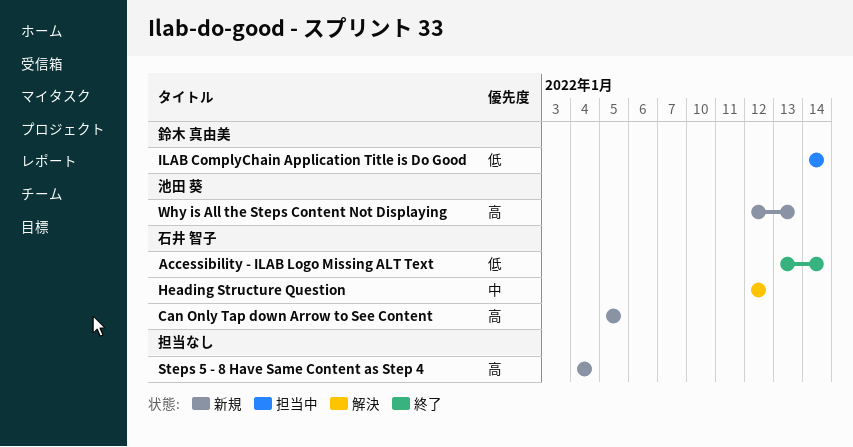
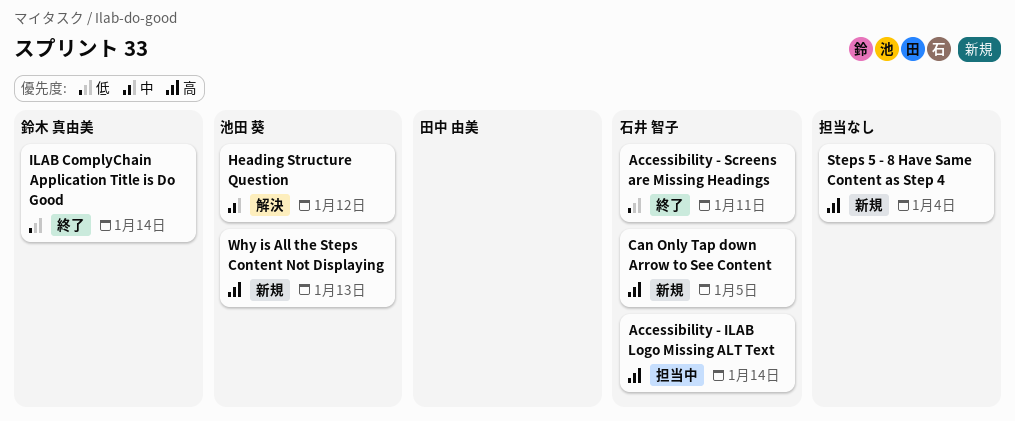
Accessibility - ILAB Logo Missing ALT Text, status: 終了 -> 担当中
Accessibility - ILAB Logo Missing ALT Text, priority: 低 -> 高
Accessibility - Screens are Missing Headings: none -> present
Heading Structure Question, owner: 石井 智子 -> 池田 葵
ILAB ComplyChain Application Title is Do Good, status: 担当中 -> 終了

